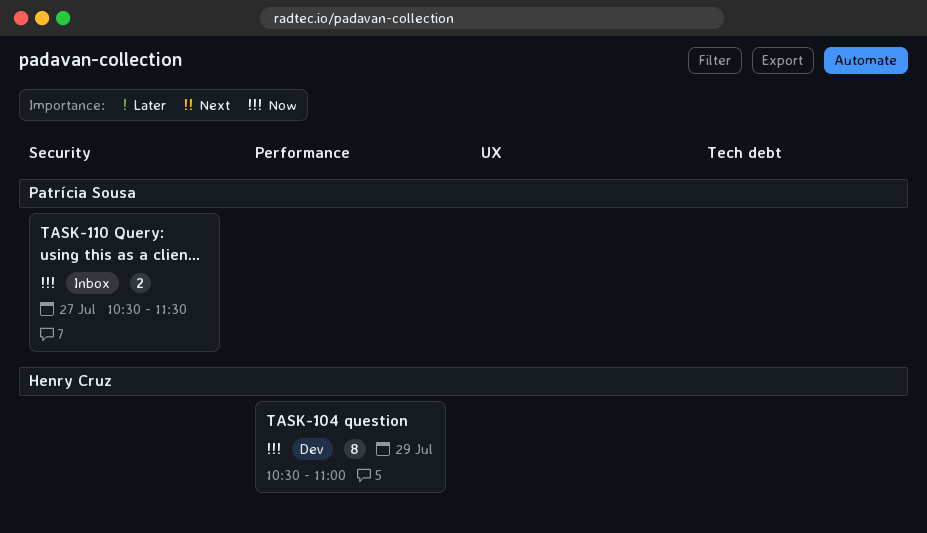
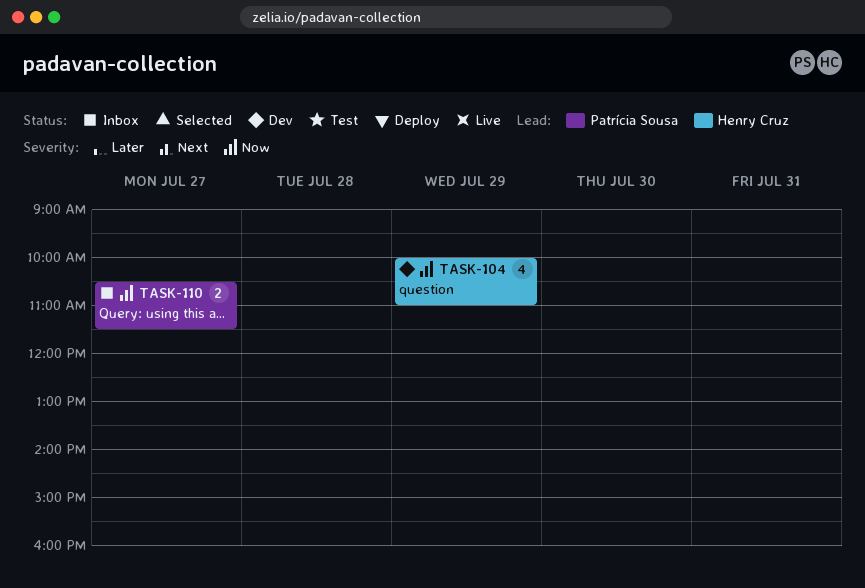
TASK-104, estimate: 8 -> 4
TASK-104, begins: 10:30 -> 10:00

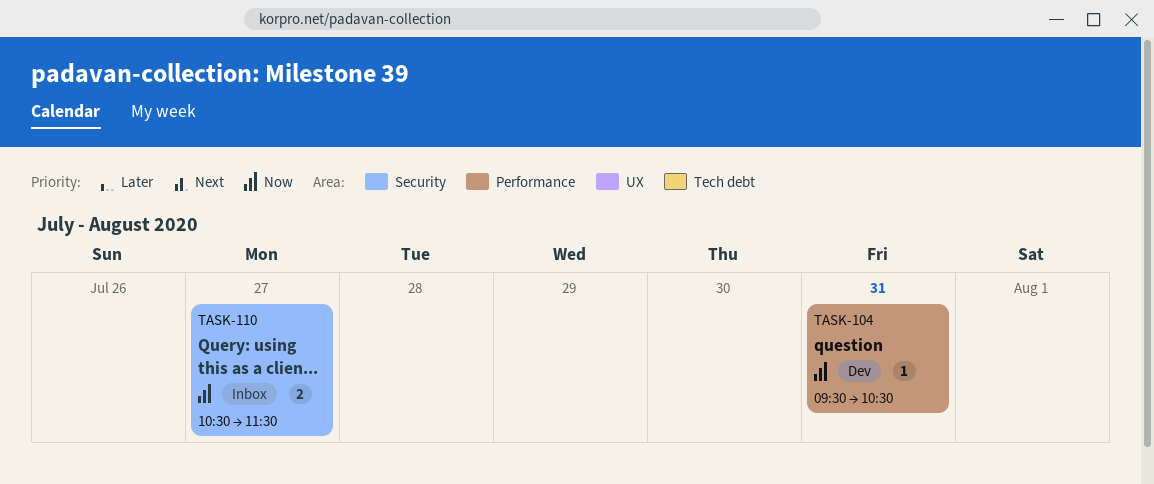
TASK-104, estimate: 4 -> 1
TASK-104, day: Jul 29 -> Jul 31
TASK-104, begins: 10:00 -> 09:30
TASK-104, ends: 11:00 -> 10:30

